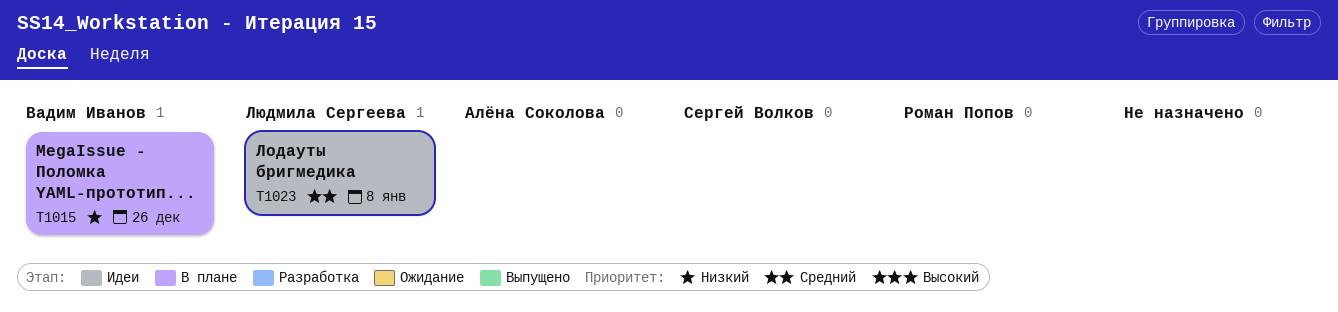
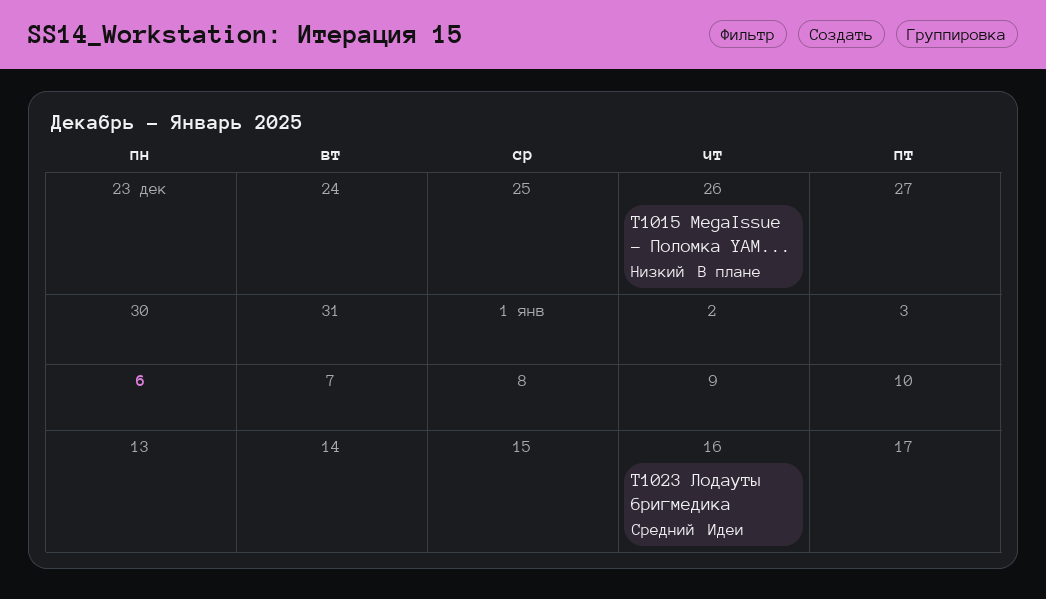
T1023, due: Jan 8 -> Jan 16

